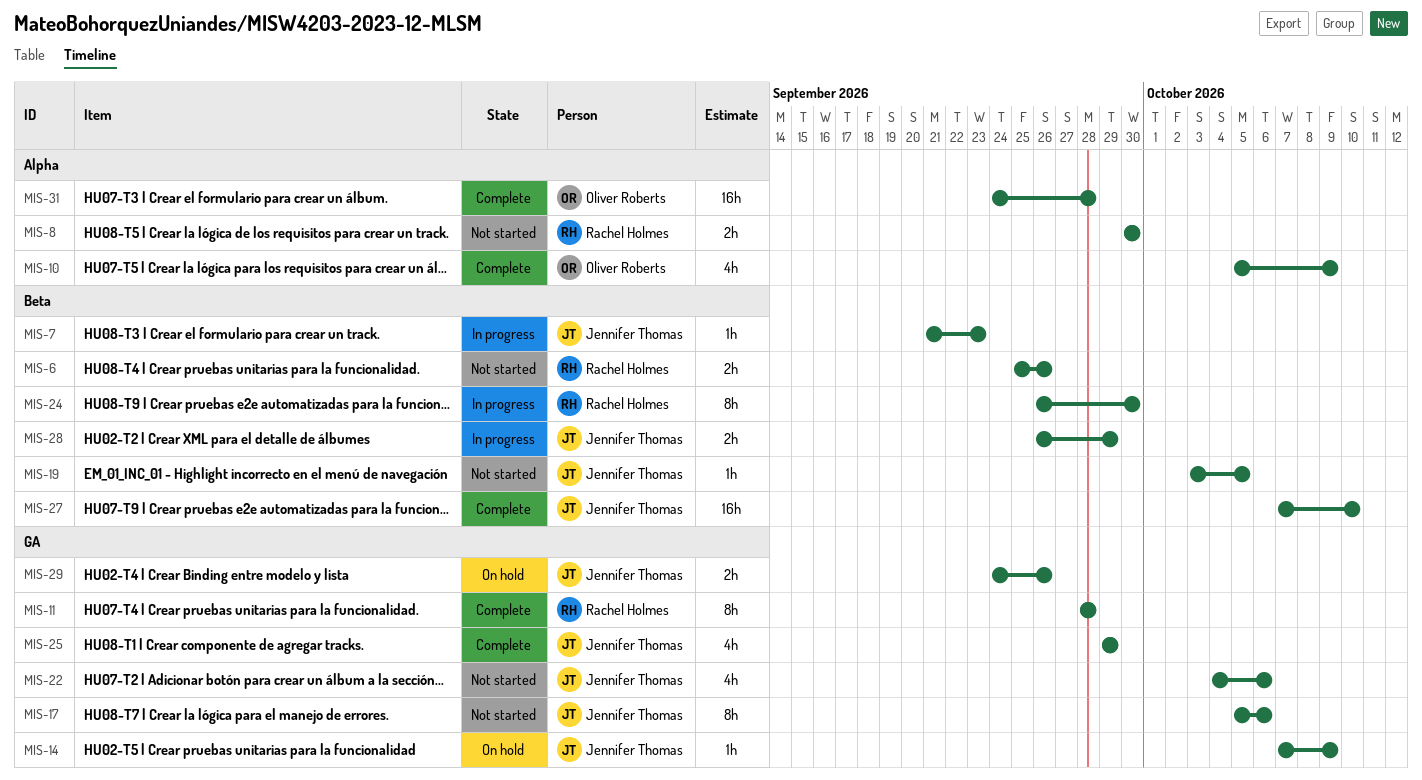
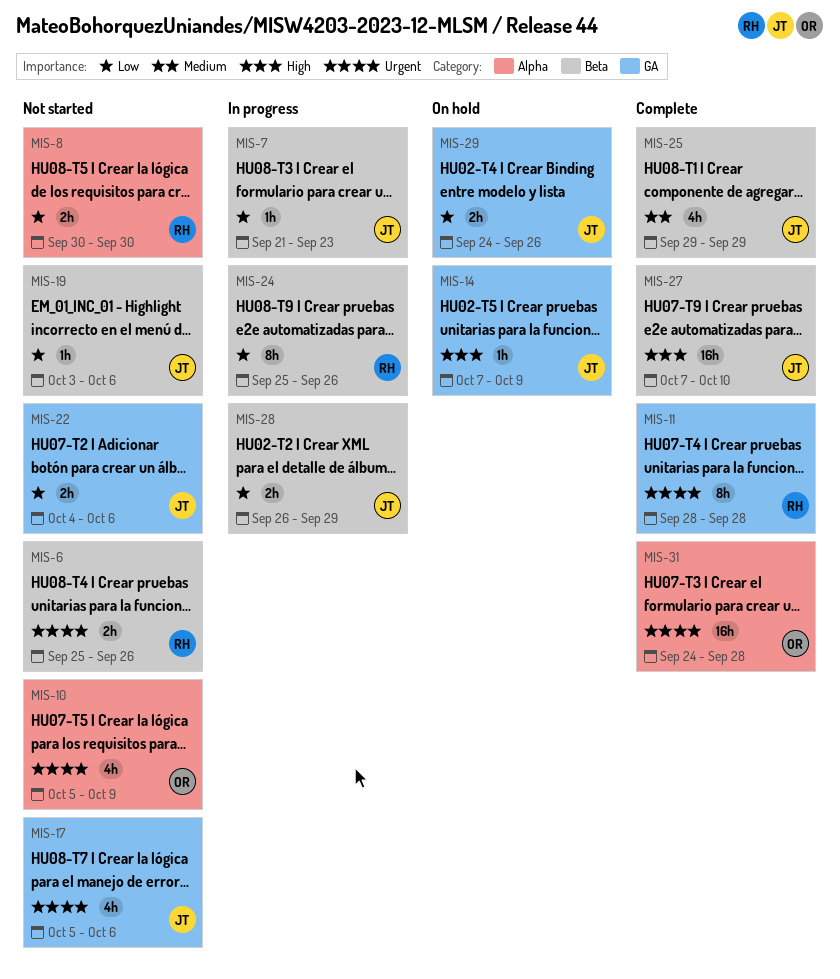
MIS-10, status: Complete -> Not started
MIS-17, estimate: 8h -> 4h
MIS-19, due: Oct 5 -> Oct 6
MIS-22, estimate: 4h -> 2h
MIS-24, start: Sep 26 -> Sep 25
MIS-24, due: Sep 30 -> Sep 26
MIS-25, label: GA -> Beta

